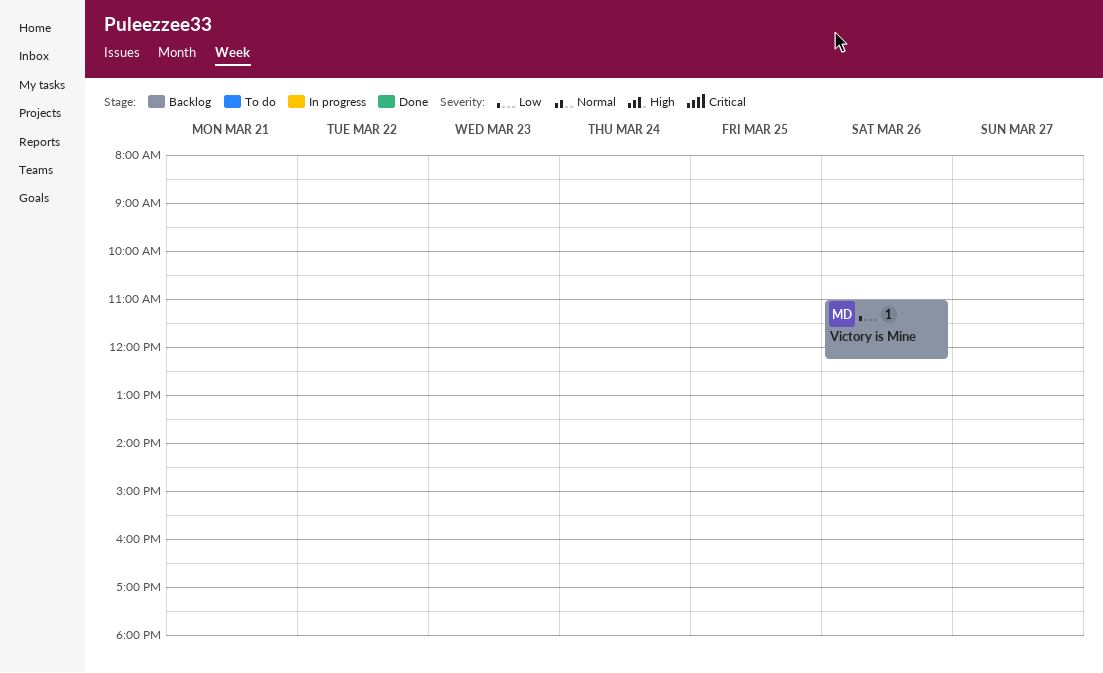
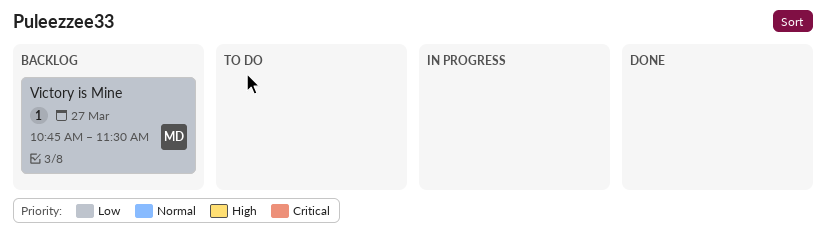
Victory is Mine, day: Mar 26 -> Mar 27
Victory is Mine, begins: 11:00 -> 10:45
Victory is Mine, ends: 12:15 -> 11:30

